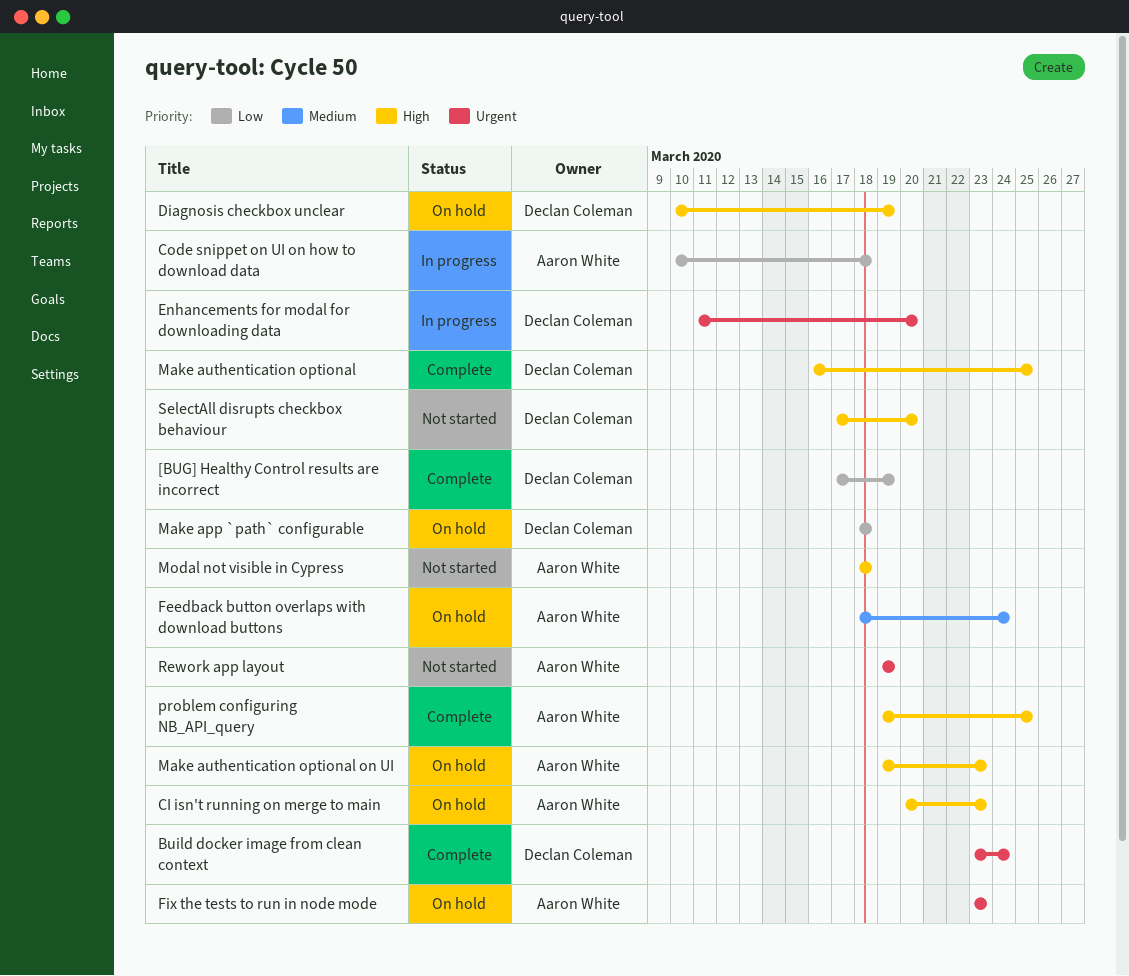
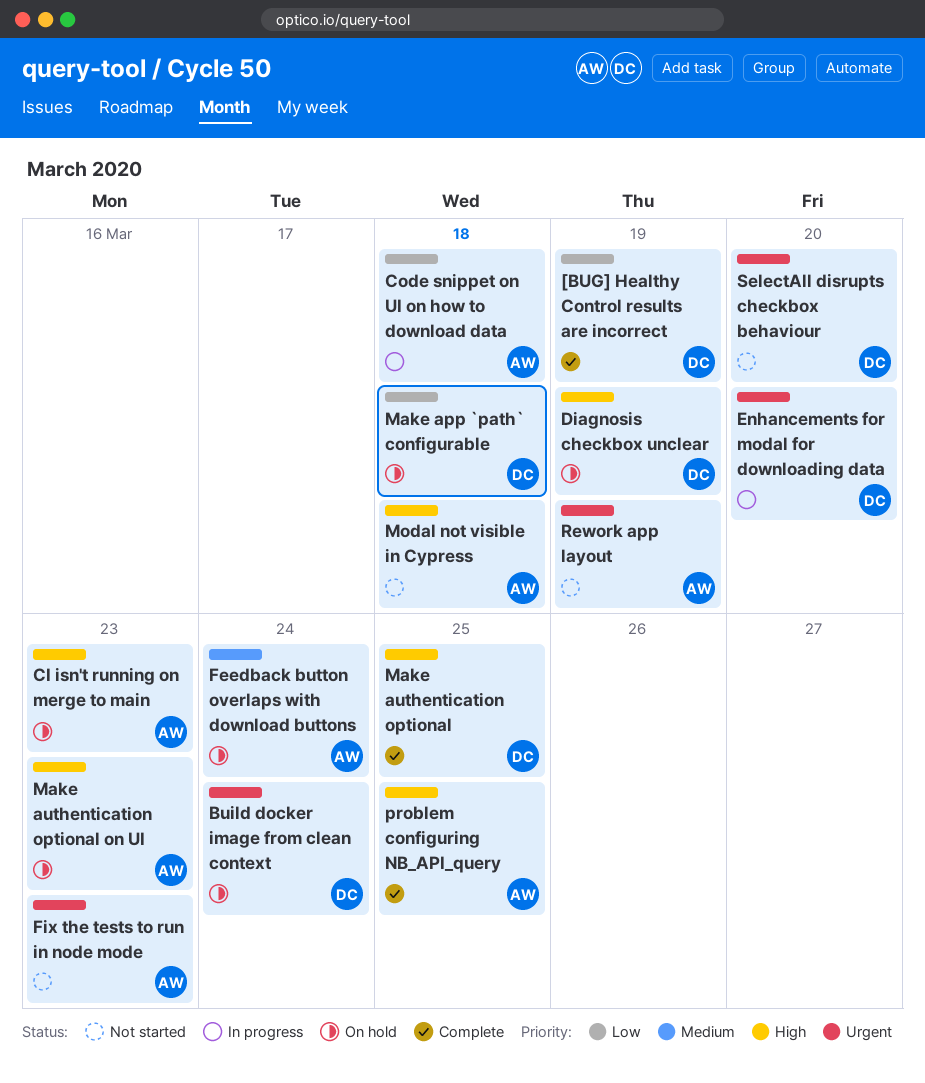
Build docker image from clean context, status: Complete -> On hold
Fix the tests to run in node mode, status: On hold -> Not started
SelectAll disrupts checkbox behaviour, priority: High -> Urgent

